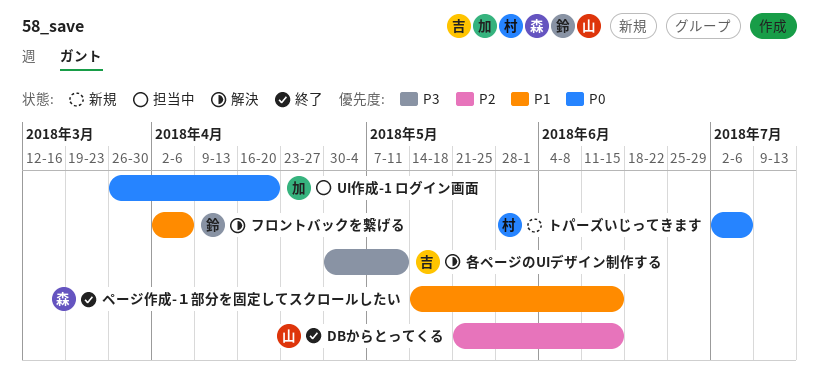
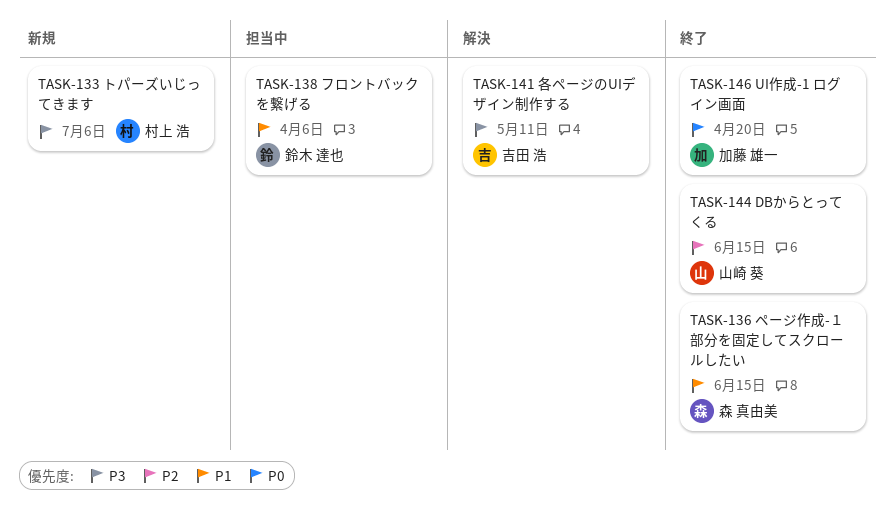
UI作成-1 ログイン画面, status: 担当中 -> 終了
トパーズいじってきます, priority: P0 -> P3
フロントバックを繋げる, status: 解決 -> 担当中

